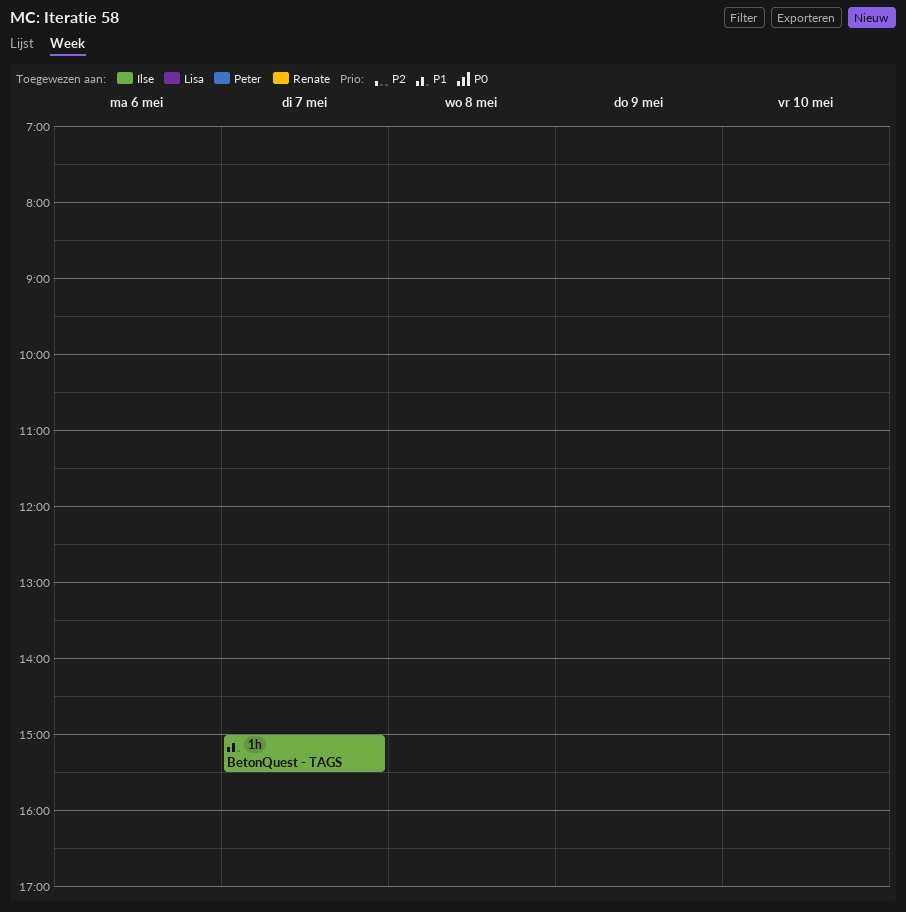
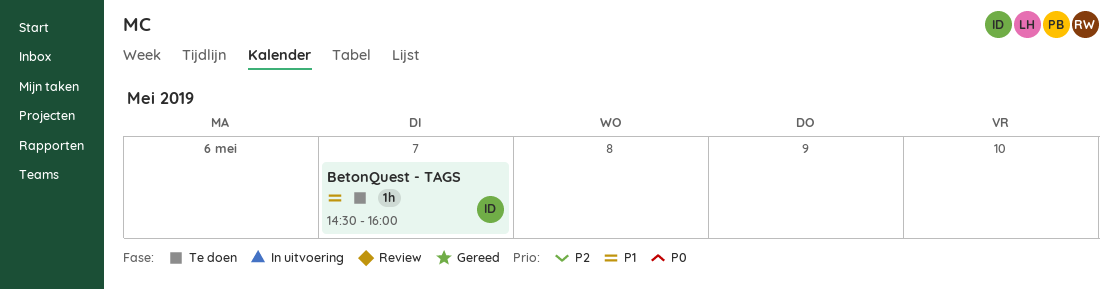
BetonQuest - TAGS, begins: 15:00 -> 14:30
BetonQuest - TAGS, ends: 15:30 -> 16:00

